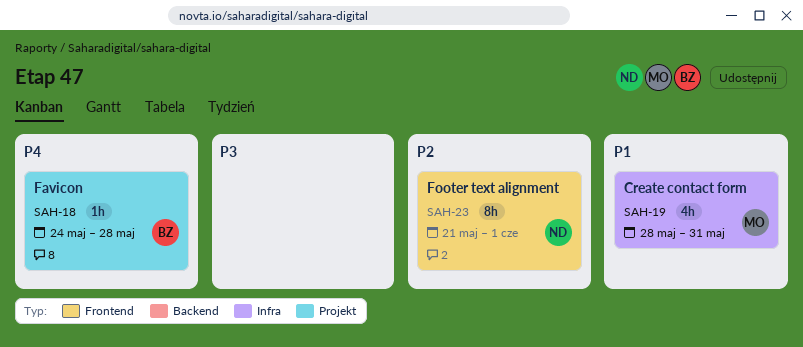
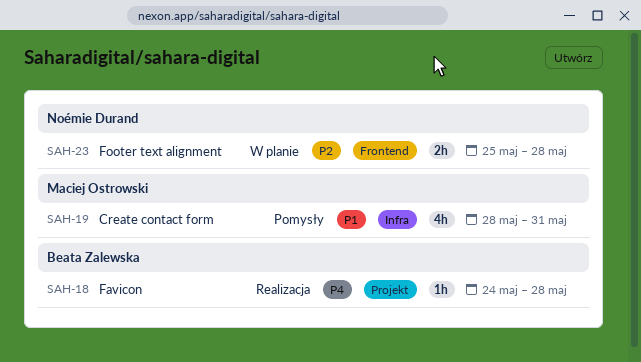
SAH-23, estimate: 8h -> 2h
SAH-23, start: May 21 -> May 25
SAH-23, due: Jun 1 -> May 28

